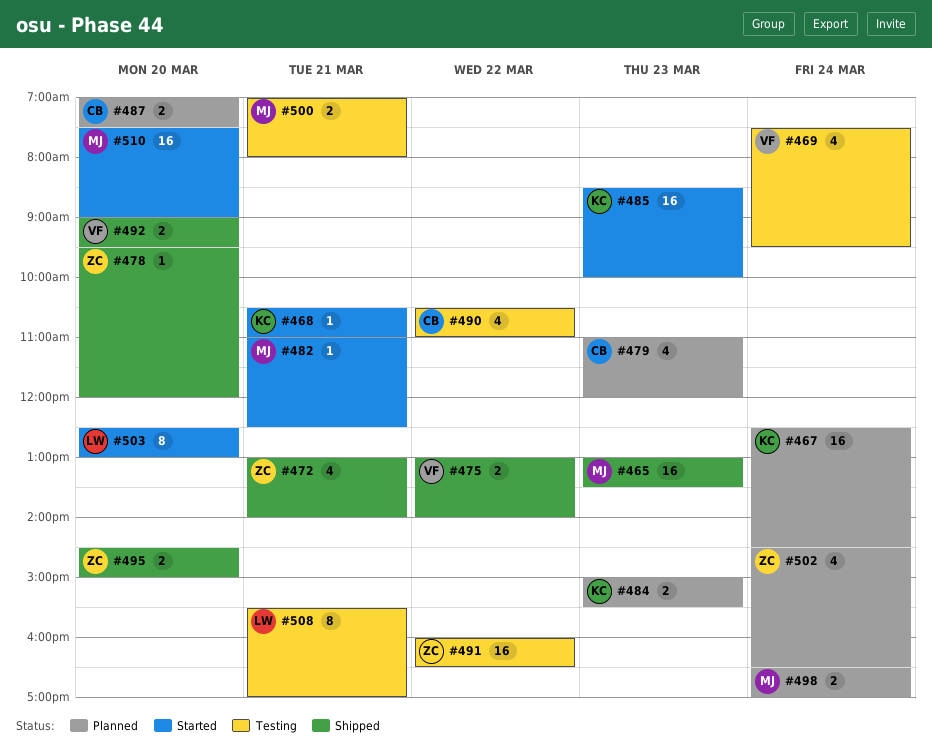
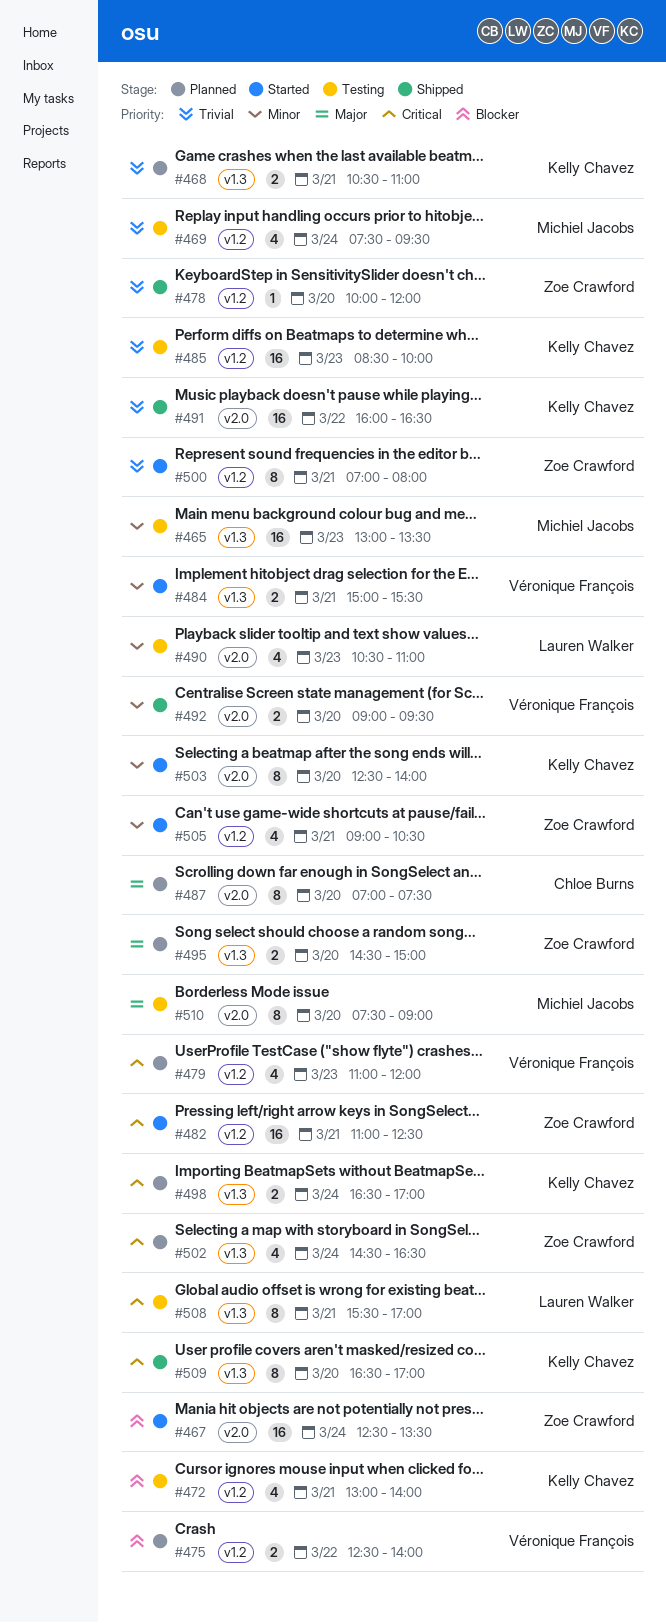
#465, status: Shipped -> Testing
#467, status: Planned -> Started
#467, owner: Kelly Chavez -> Zoe Crawford
#467, ends: 14:30 -> 13:30
#468, status: Started -> Planned
#468, estimate: 1 -> 2
#469, owner: Véronique François -> Michiel Jacobs
#472, status: Shipped -> Testing
#472, owner: Zoe Crawford -> Kelly Chavez
#475, status: Shipped -> Planned
#475, begins: 13:00 -> 12:30
#478, begins: 09:30 -> 10:00
#479, owner: Chloe Burns -> Véronique François
#482, owner: Michiel Jacobs -> Zoe Crawford
#482, estimate: 1 -> 16
#484, status: Planned -> Started
#484, owner: Kelly Chavez -> Véronique François
#484, day: Mar 23 -> Mar 21
#485, status: Started -> Testing
#487, estimate: 2 -> 8
#490, owner: Chloe Burns -> Lauren Walker
#490, day: Mar 22 -> Mar 23
#491, status: Testing -> Shipped
#491, owner: Zoe Crawford -> Kelly Chavez
#495, status: Shipped -> Planned
#498, owner: Michiel Jacobs -> Kelly Chavez
#500, status: Testing -> Started
#500, owner: Michiel Jacobs -> Zoe Crawford
#500, estimate: 2 -> 8
#503, owner: Lauren Walker -> Kelly Chavez
#503, ends: 13:00 -> 14:00
#505: none -> present
#509: none -> present
#510, status: Started -> Testing
#510, estimate: 16 -> 8

